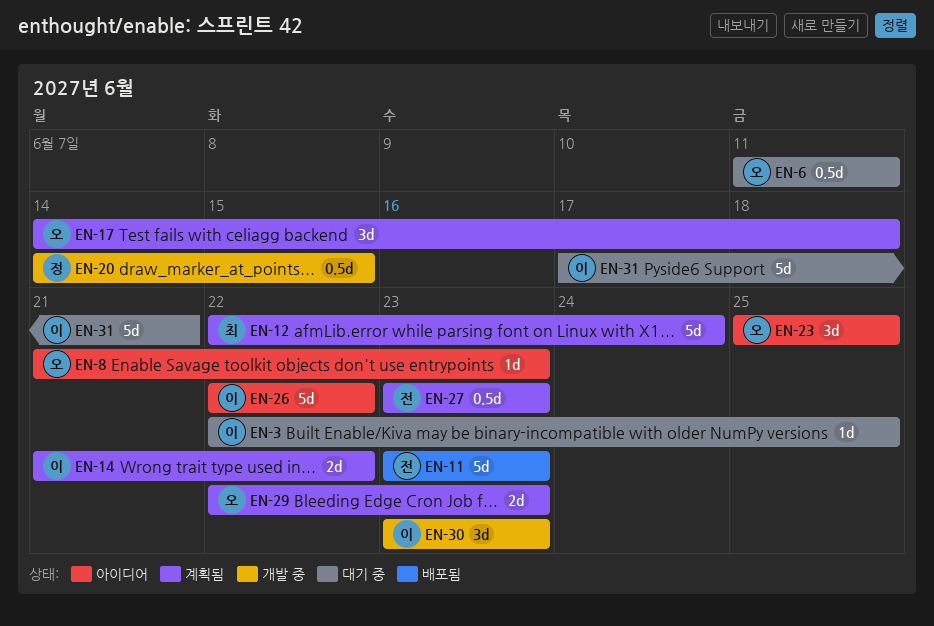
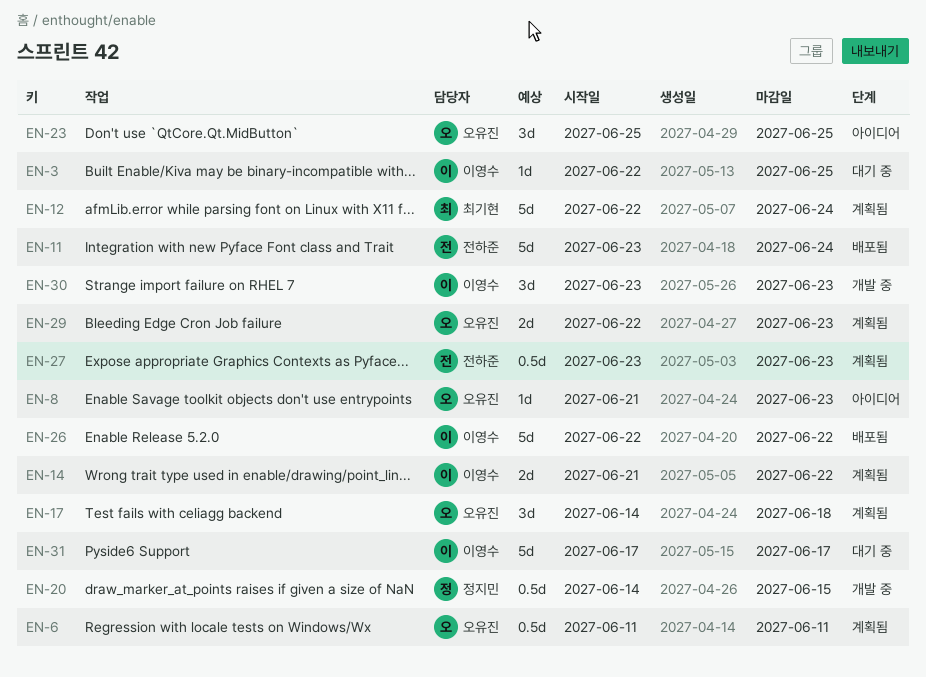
EN-6, status: 대기 중 -> 계획됨
EN-11, due: Jun 23 -> Jun 24
EN-26, status: 아이디어 -> 배포됨
EN-31, due: Jun 21 -> Jun 17

